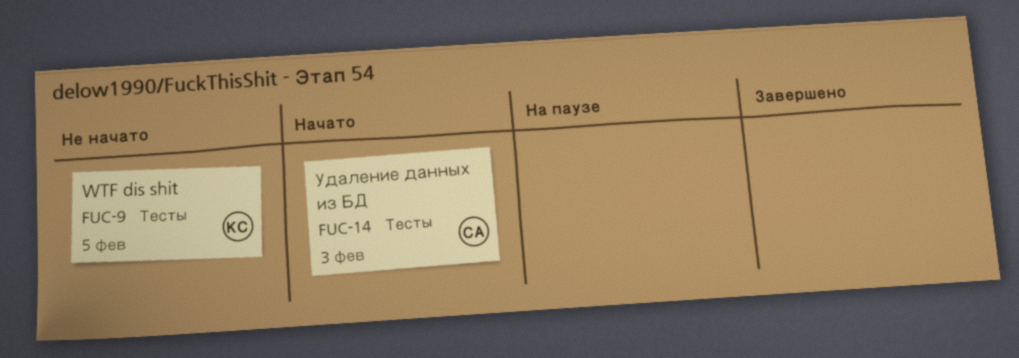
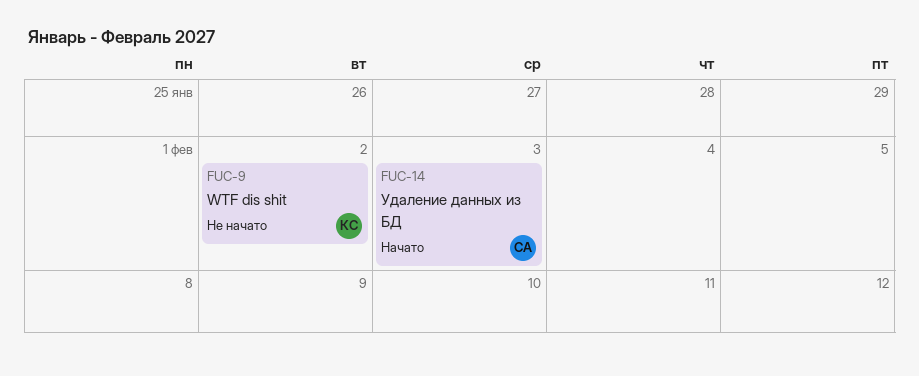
FUC-9, due: Feb 5 -> Feb 2

